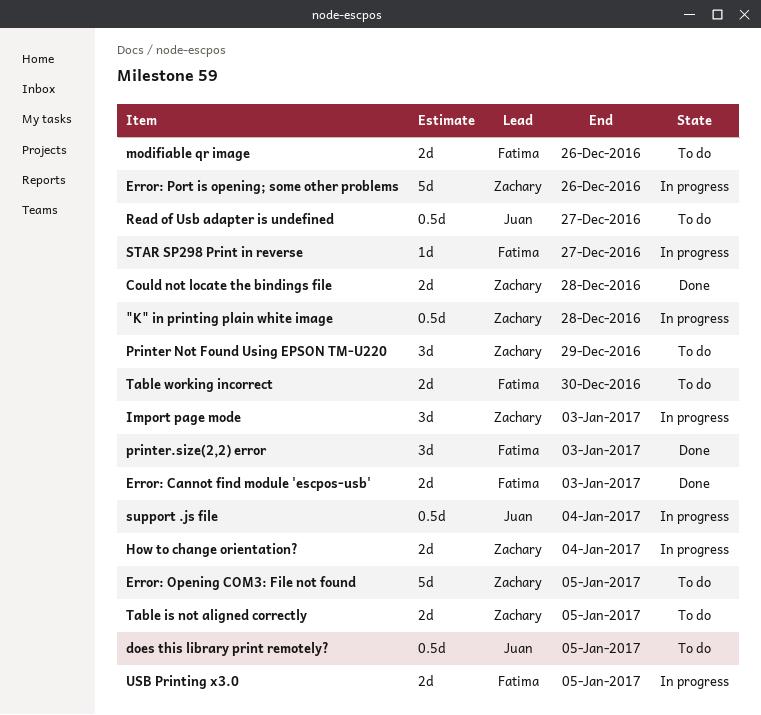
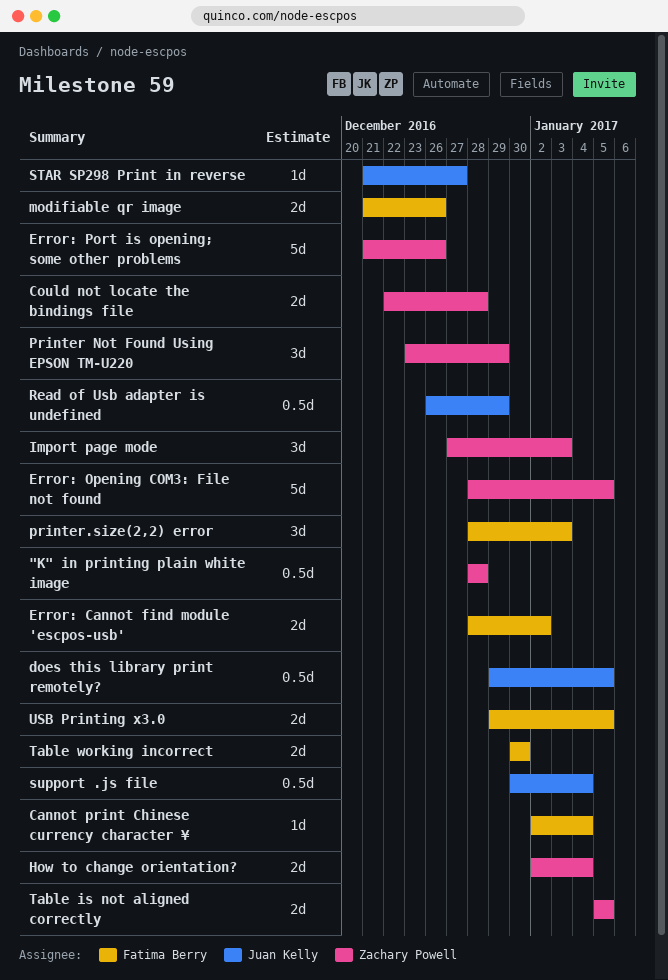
Cannot print Chinese currency character ¥: none -> present
Error: Cannot find module 'escpos-usb', due: Jan 3 -> Jan 2
Read of Usb adapter is undefined, due: Dec 27 -> Dec 29
STAR SP298 Print in reverse, owner: Fatima Berry -> Juan Kelly

